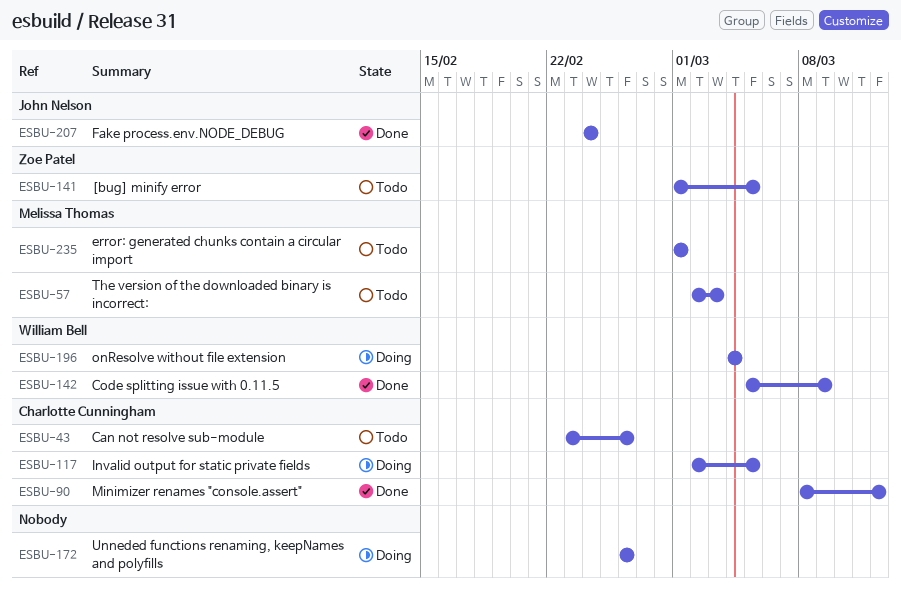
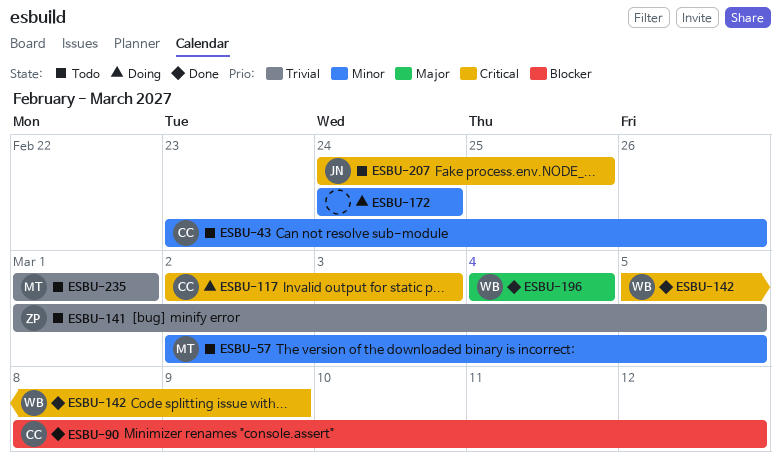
ESBU-57, due: Mar 3 -> Mar 5
ESBU-117, due: Mar 5 -> Mar 3
ESBU-172, start: Feb 26 -> Feb 24
ESBU-172, due: Feb 26 -> Feb 24
ESBU-196, status: Doing -> Done
ESBU-207, status: Done -> Todo
ESBU-207, due: Feb 24 -> Feb 25

